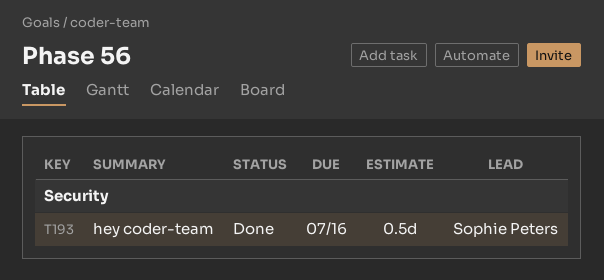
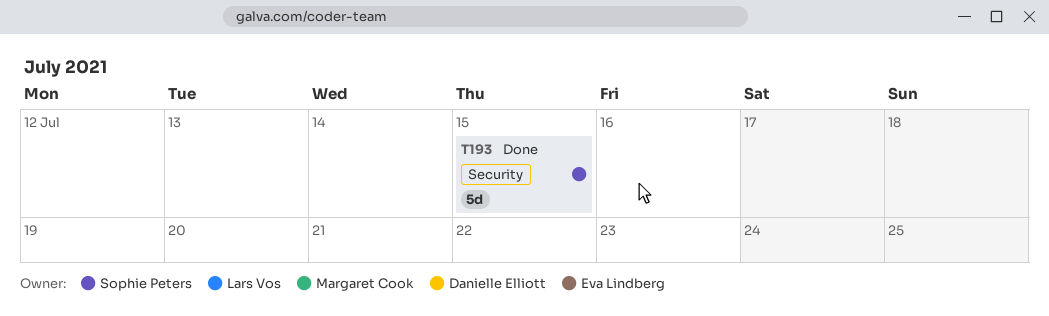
T193, estimate: 0.5d -> 5d
T193, due: Jul 16 -> Jul 15

